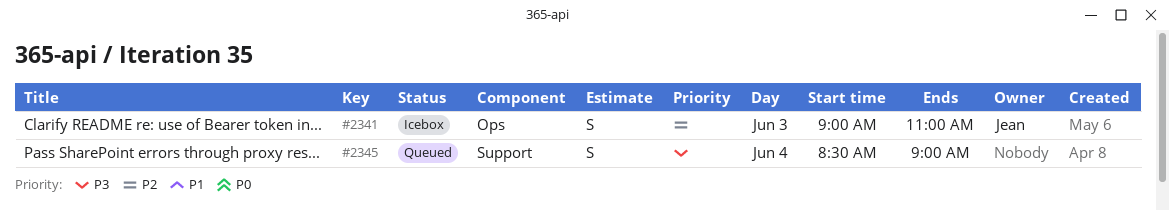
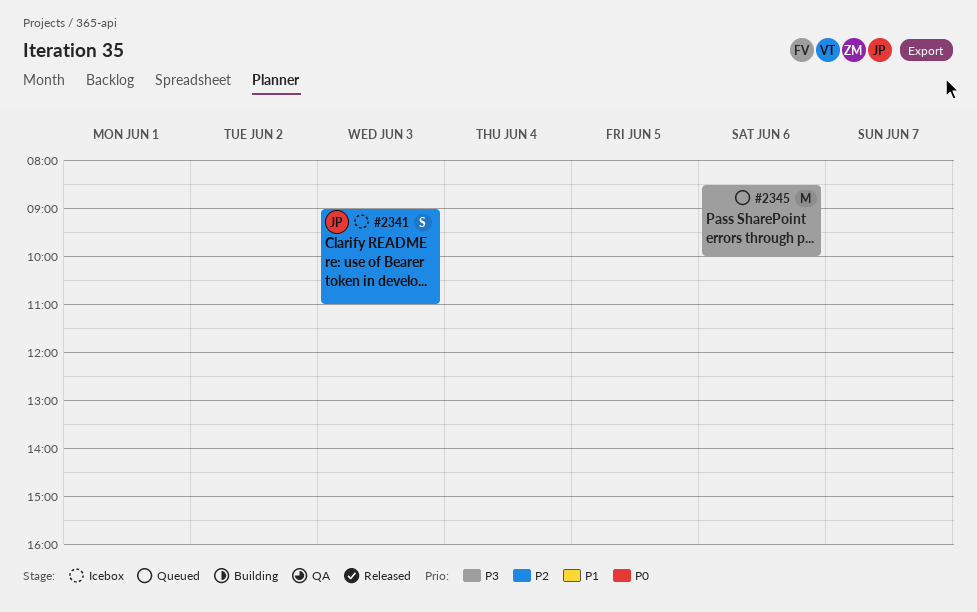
#2345, estimate: S -> M
#2345, day: Jun 4 -> Jun 6
#2345, ends: 09:00 -> 10:00

